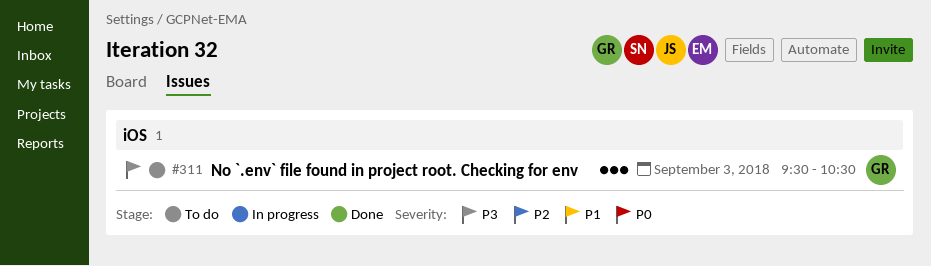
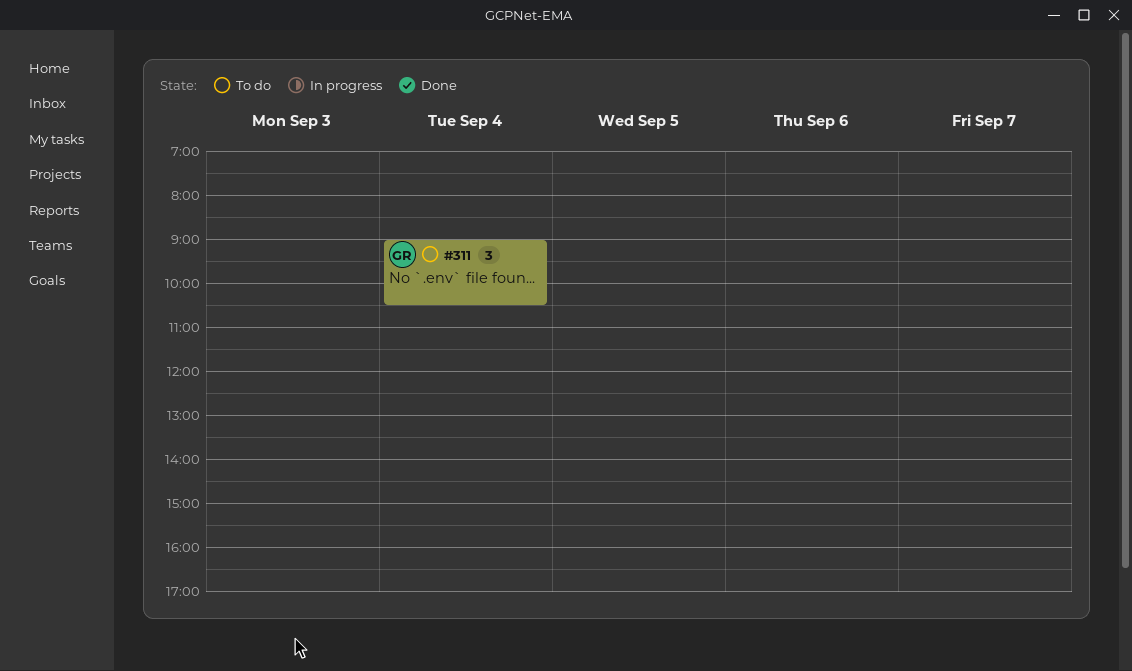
#311, day: Sep 3 -> Sep 4
#311, begins: 09:30 -> 09:00

